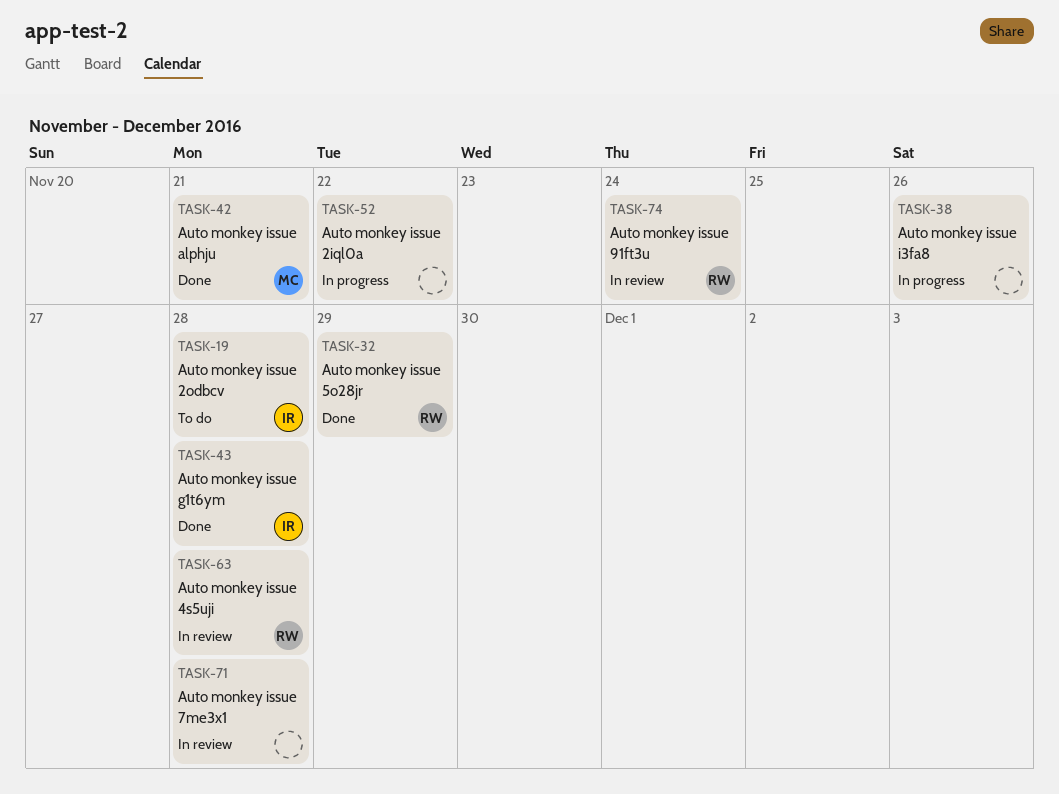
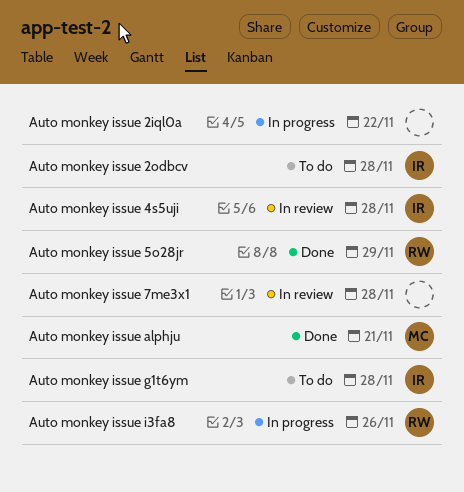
Auto monkey issue 4s5uji, owner: RW -> IR
Auto monkey issue 91ft3u: present -> none
Auto monkey issue g1t6ym, status: Done -> To do
Auto monkey issue i3fa8, owner: none -> RW

